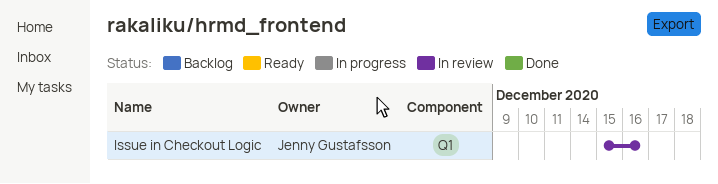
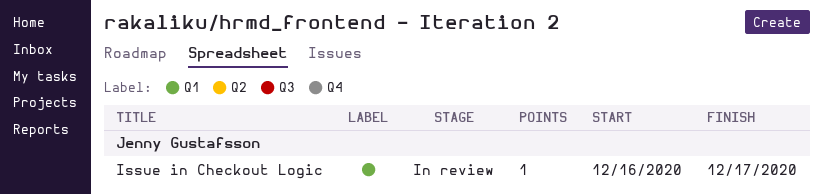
Issue in Checkout Logic, start: Dec 15 -> Dec 16
Issue in Checkout Logic, due: Dec 16 -> Dec 17

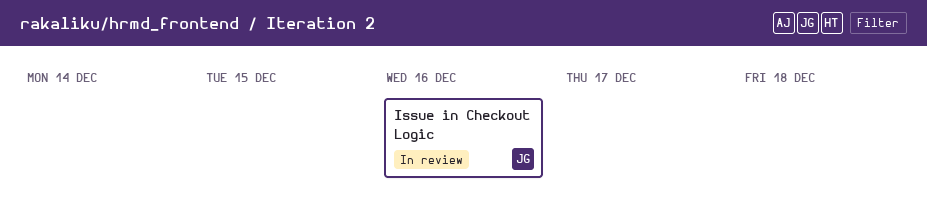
Issue in Checkout Logic, due: Dec 17 -> Dec 16

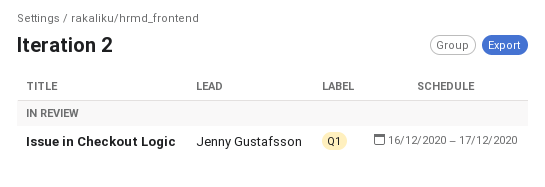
Issue in Checkout Logic, due: Dec 16 -> Dec 17

